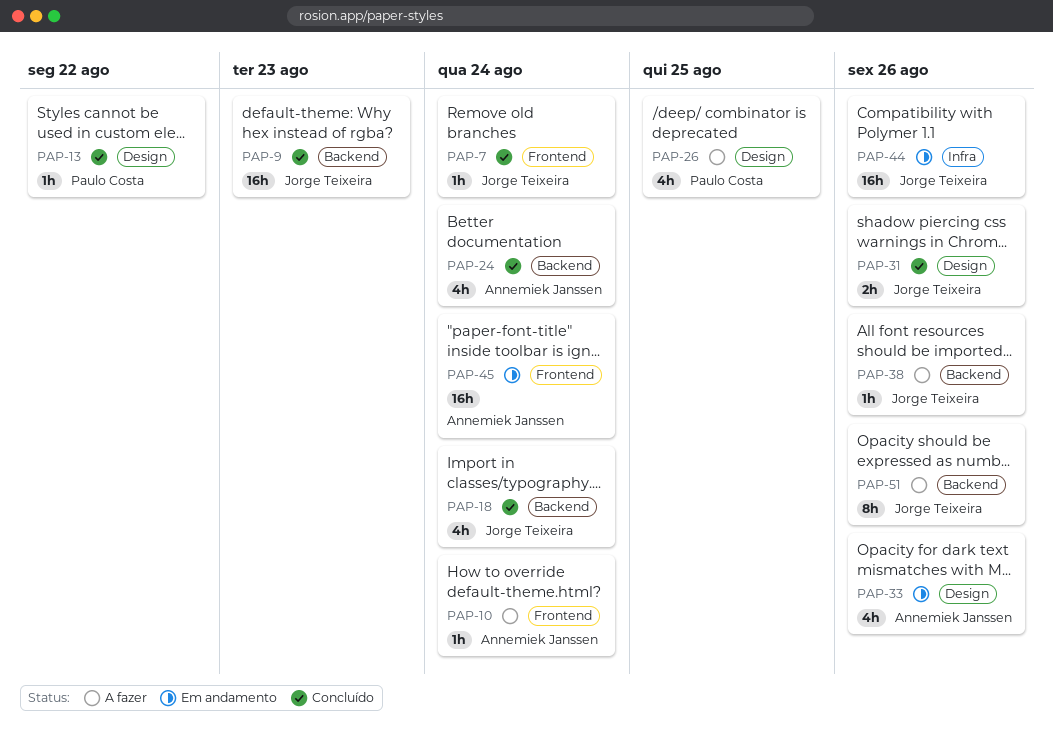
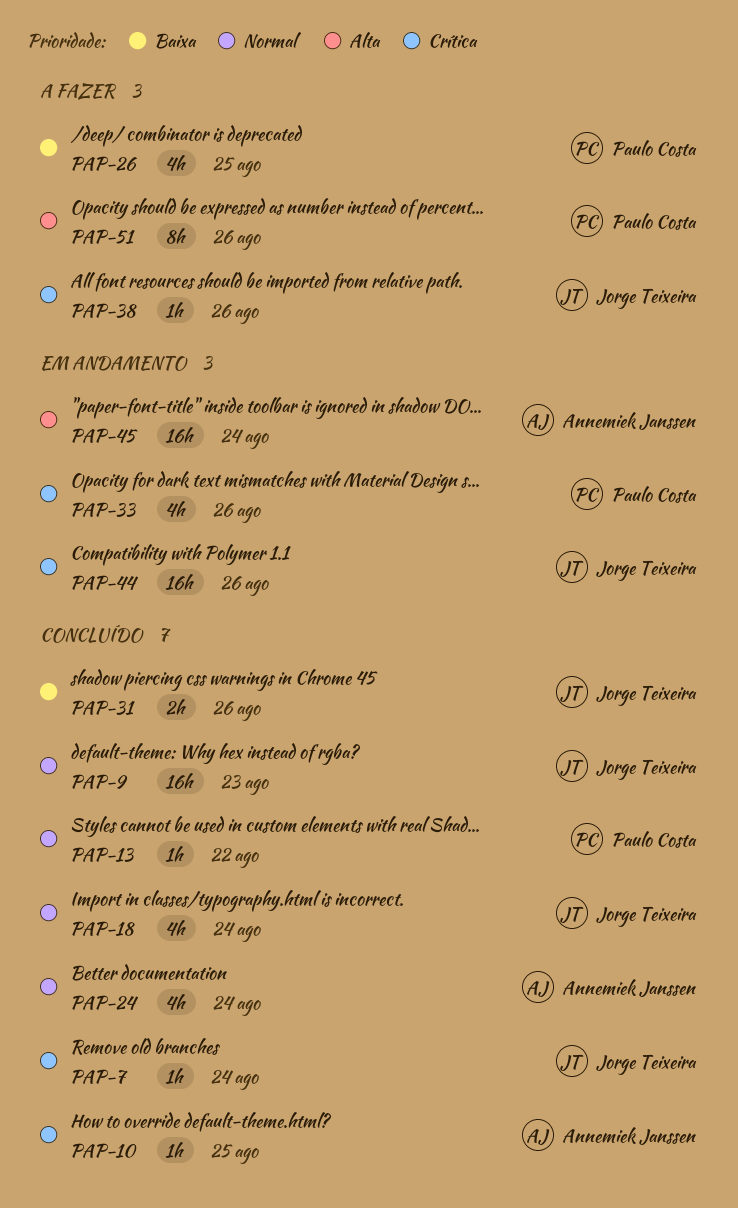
PAP-10, status: A fazer -> Concluído
PAP-10, due: Aug 24 -> Aug 25
PAP-33, owner: Annemiek Janssen -> Paulo Costa
PAP-51, owner: Jorge Teixeira -> Paulo Costa

